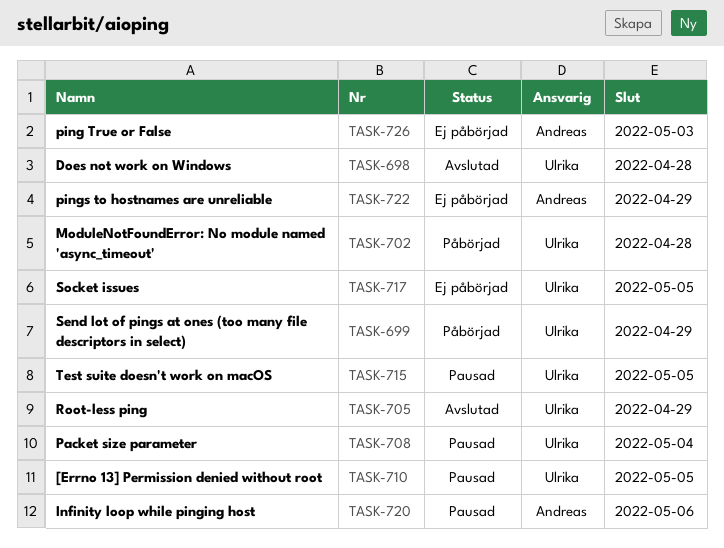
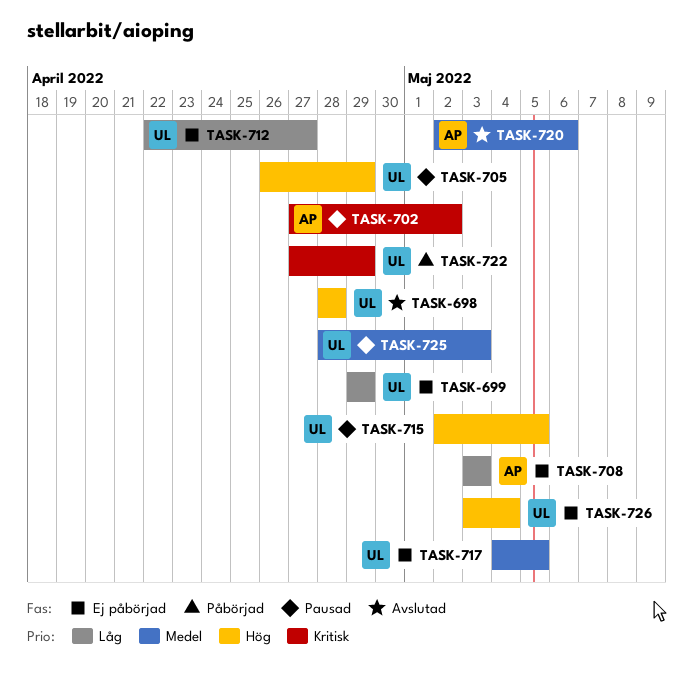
TASK-699, status: Påbörjad -> Ej påbörjad
TASK-702, status: Påbörjad -> Pausad
TASK-702, owner: Ulrika -> Andreas
TASK-702, due: Apr 28 -> May 2
TASK-705, status: Avslutad -> Pausad
TASK-708, status: Pausad -> Ej påbörjad
TASK-708, owner: Ulrika -> Andreas
TASK-708, due: May 4 -> May 3
TASK-710: present -> none
TASK-712: none -> present
TASK-720, status: Pausad -> Avslutad
TASK-722, status: Ej påbörjad -> Påbörjad
TASK-722, owner: Andreas -> Ulrika
TASK-725: none -> present
TASK-726, owner: Andreas -> Ulrika
TASK-726, due: May 3 -> May 4

